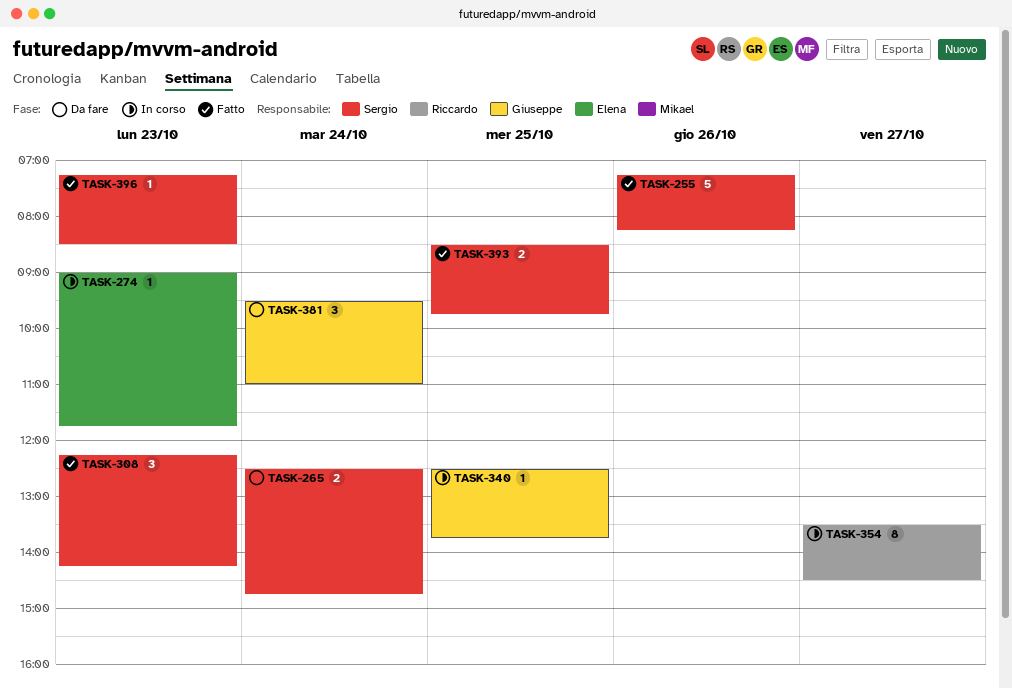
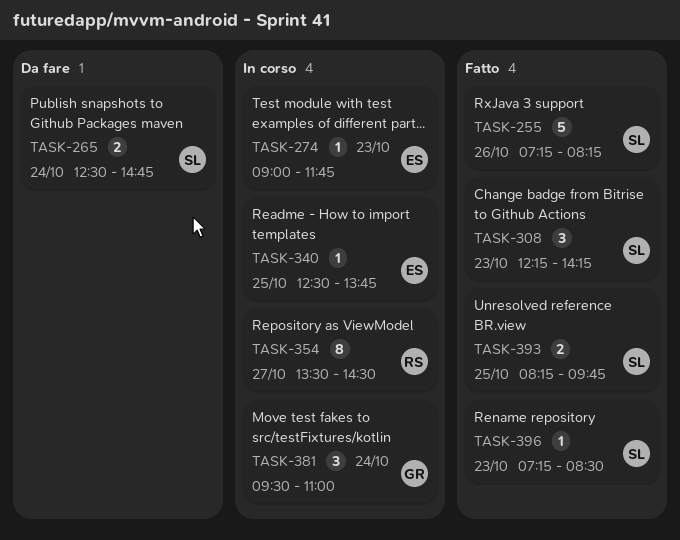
TASK-340, owner: Giuseppe -> Elena
TASK-381, status: Da fare -> In corso
TASK-393, begins: 08:30 -> 08:15

